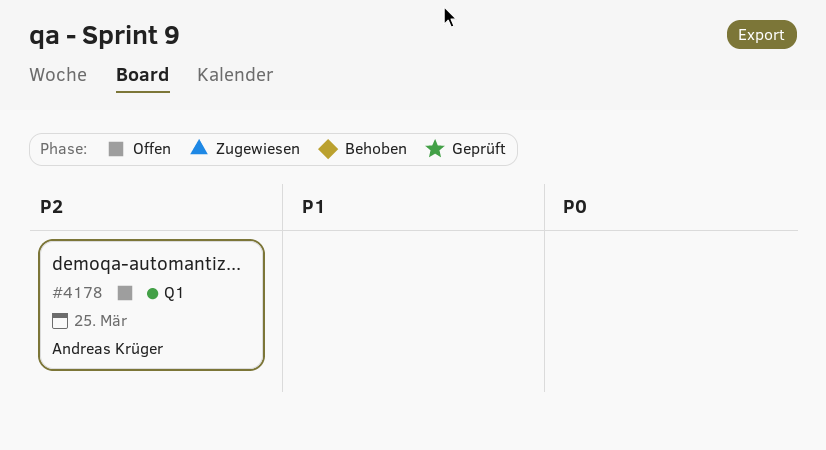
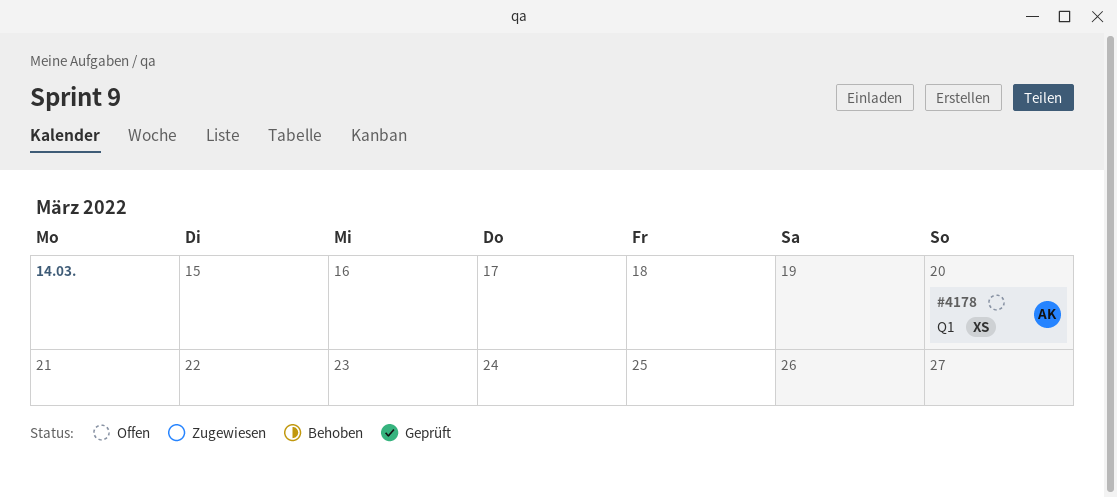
#4178, due: Mar 25 -> Mar 20

